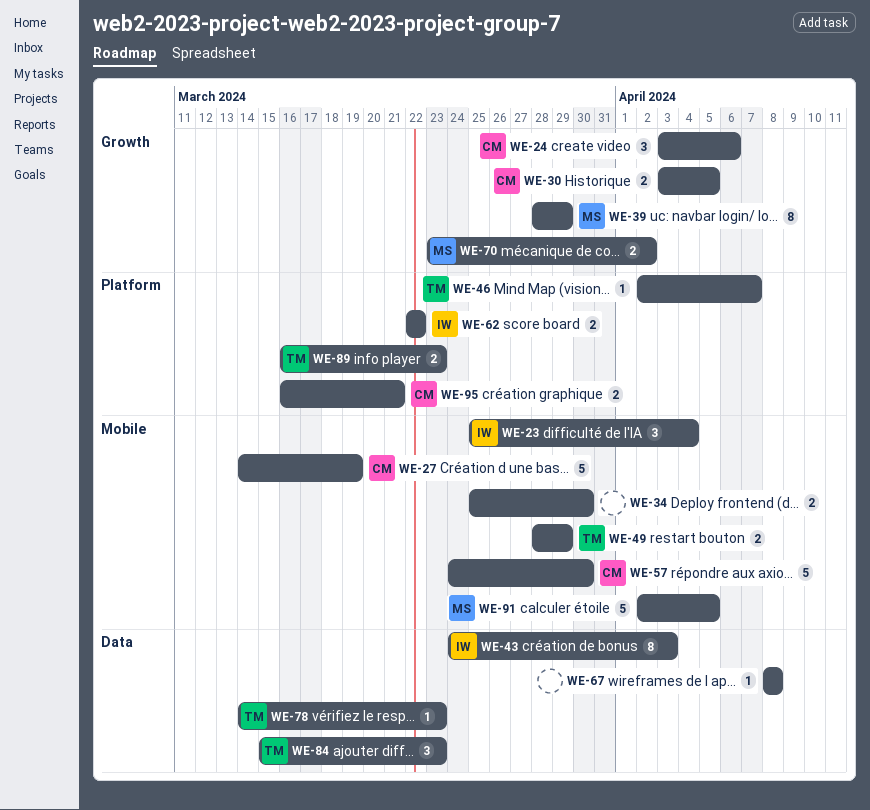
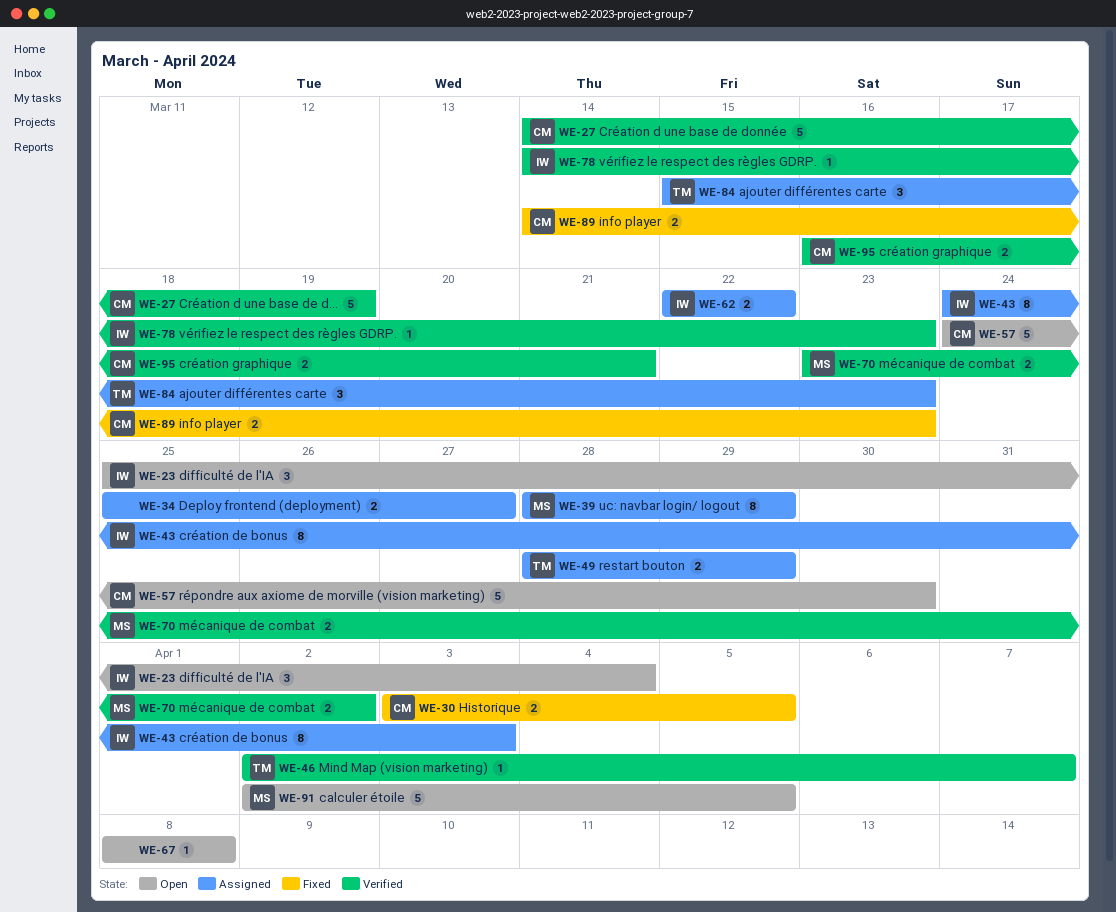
WE-24: present -> none
WE-34, due: Mar 30 -> Mar 27
WE-78, owner: TM -> IW
WE-89, owner: TM -> CM
WE-89, start: Mar 16 -> Mar 14

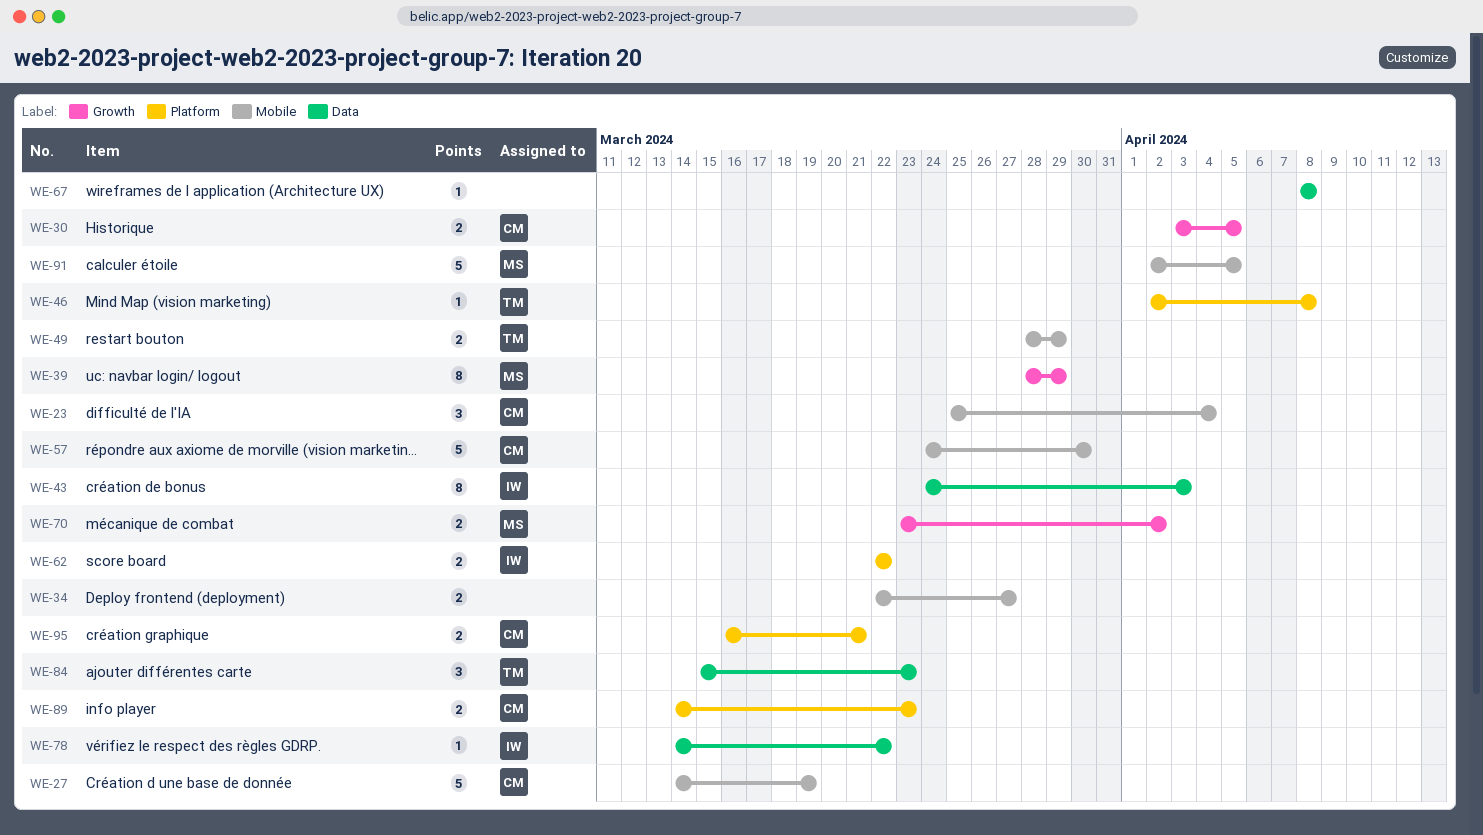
WE-23, owner: IW -> CM
WE-34, start: Mar 25 -> Mar 22
WE-46, due: Apr 7 -> Apr 8
WE-78, due: Mar 23 -> Mar 22

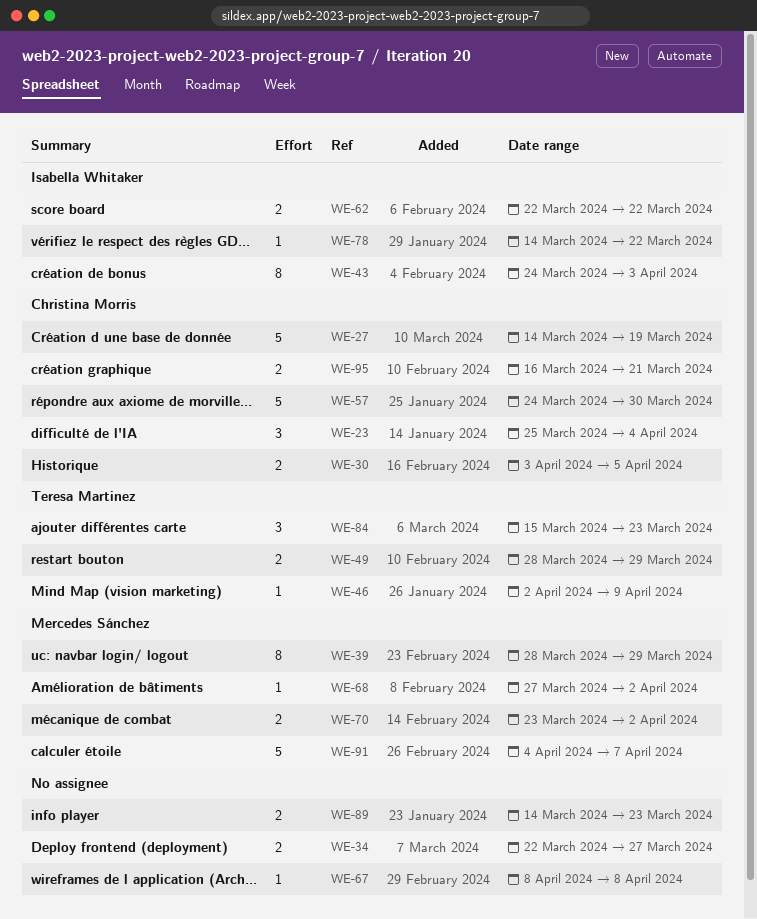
WE-46, due: Apr 8 -> Apr 9
WE-68: none -> present
WE-89, owner: Christina Morris -> none
WE-91, start: Apr 2 -> Apr 4
WE-91, due: Apr 5 -> Apr 7

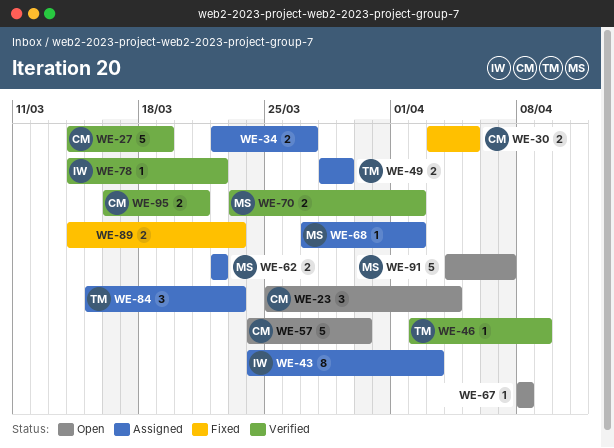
WE-39: present -> none
WE-62, owner: Isabella Whitaker -> Mercedes Sánchez

